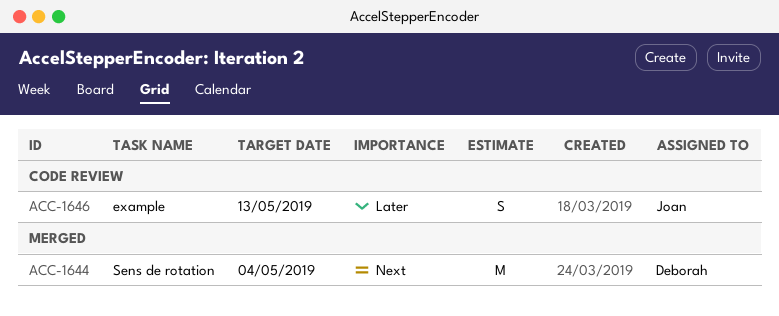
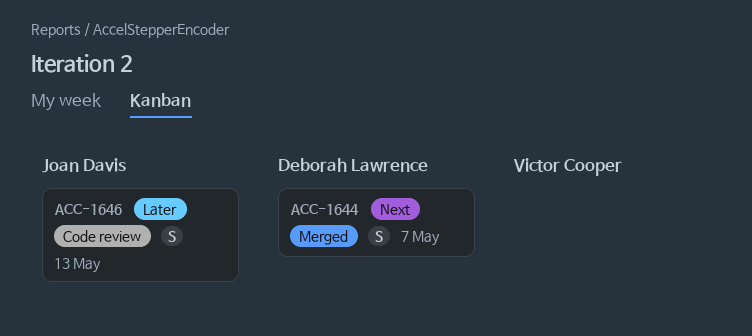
ACC-1644, estimate: M -> S
ACC-1644, due: May 4 -> May 7

